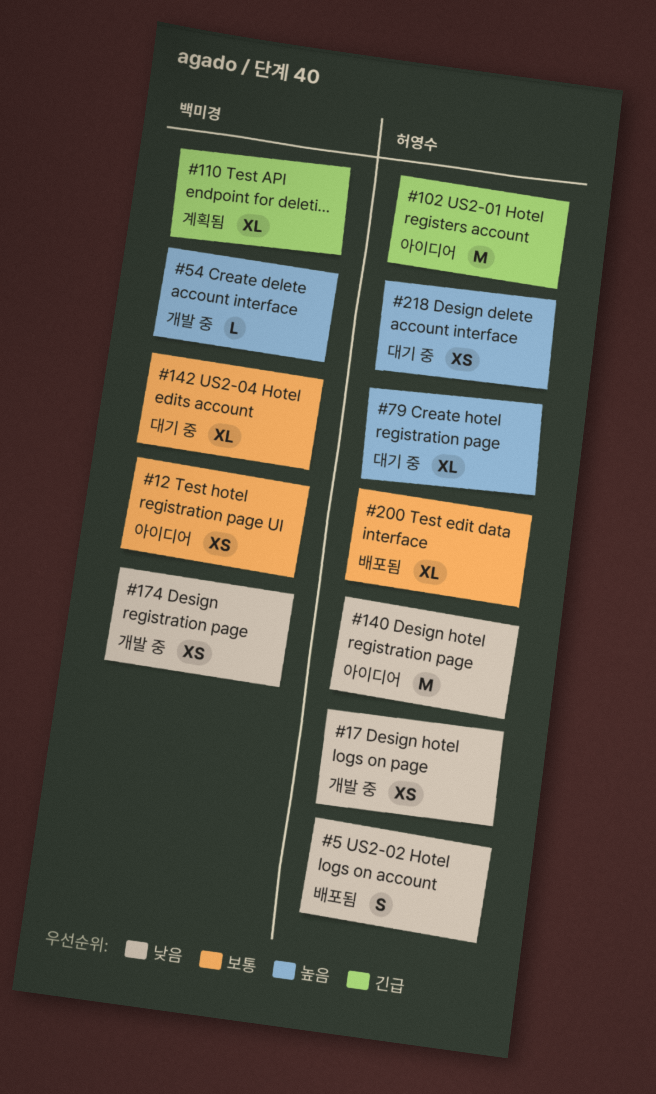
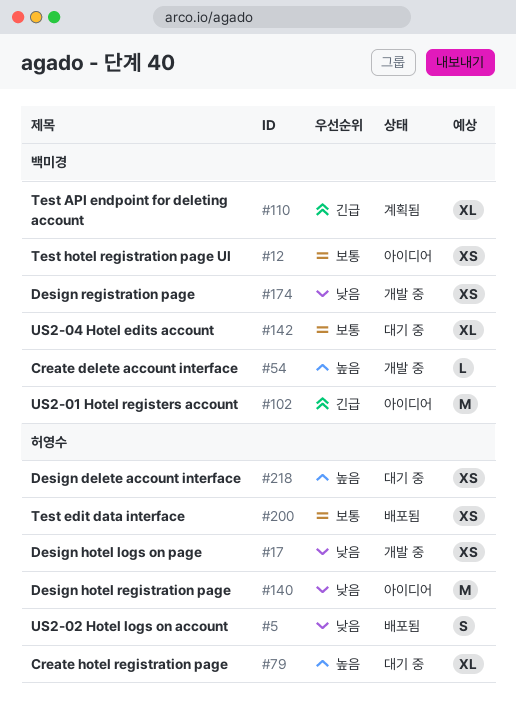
#102, owner: 허영수 -> 백미경
#200, estimate: XL -> XS

